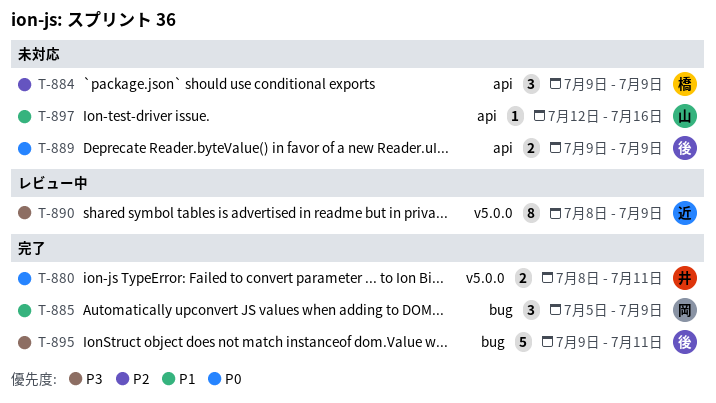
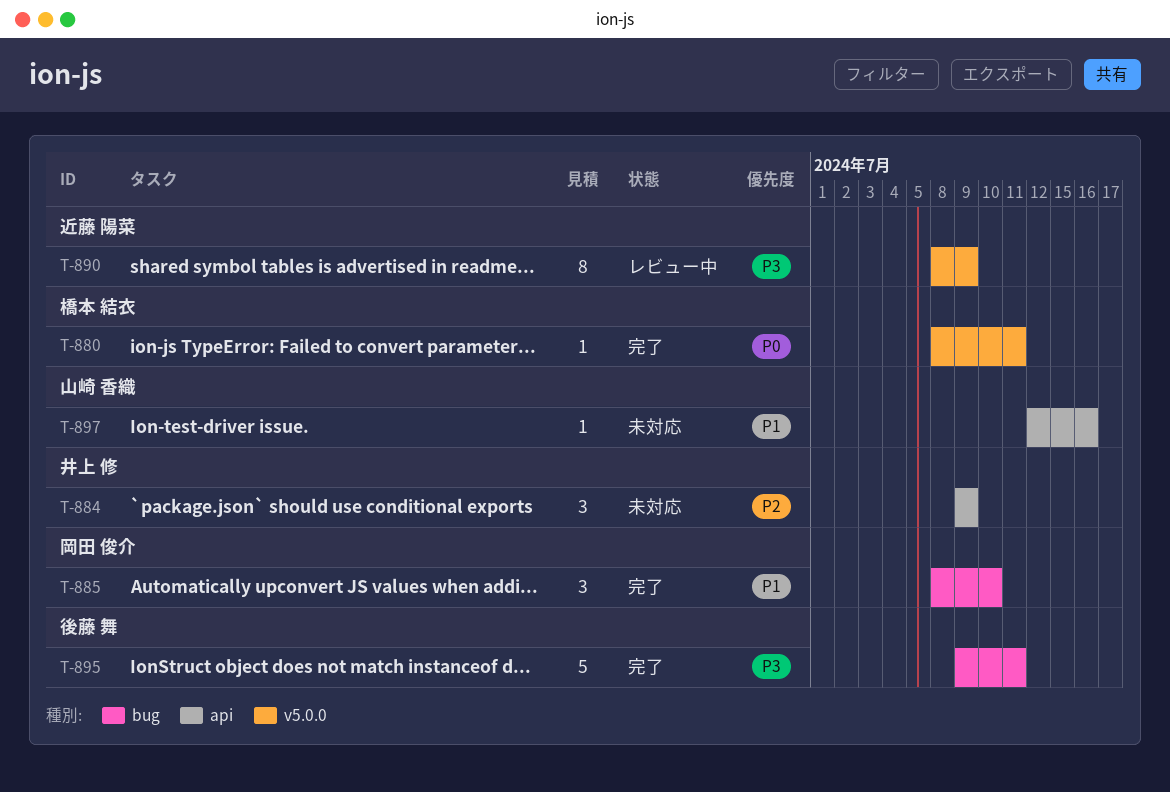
T-880, owner: 井上 修 -> 橋本 結衣
T-880, estimate: 2 -> 1
T-884, owner: 橋本 結衣 -> 井上 修
T-885, start: Jul 5 -> Jul 8
T-885, due: Jul 9 -> Jul 10
T-889: present -> none

